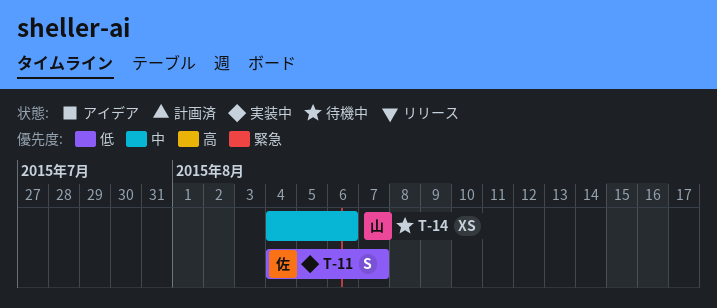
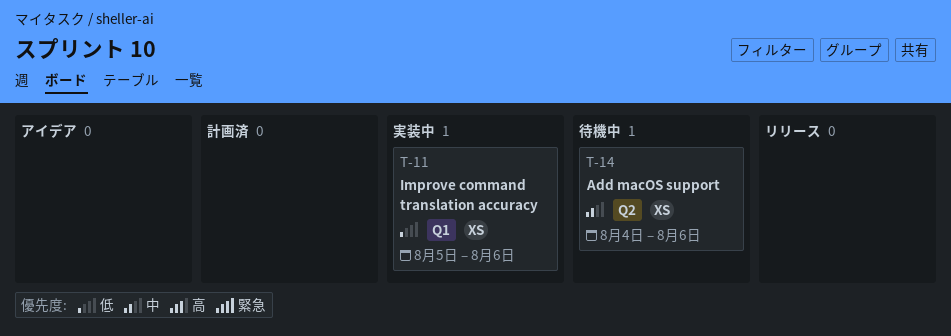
T-11, estimate: S -> XS
T-11, start: Aug 4 -> Aug 5
T-11, due: Aug 7 -> Aug 6

